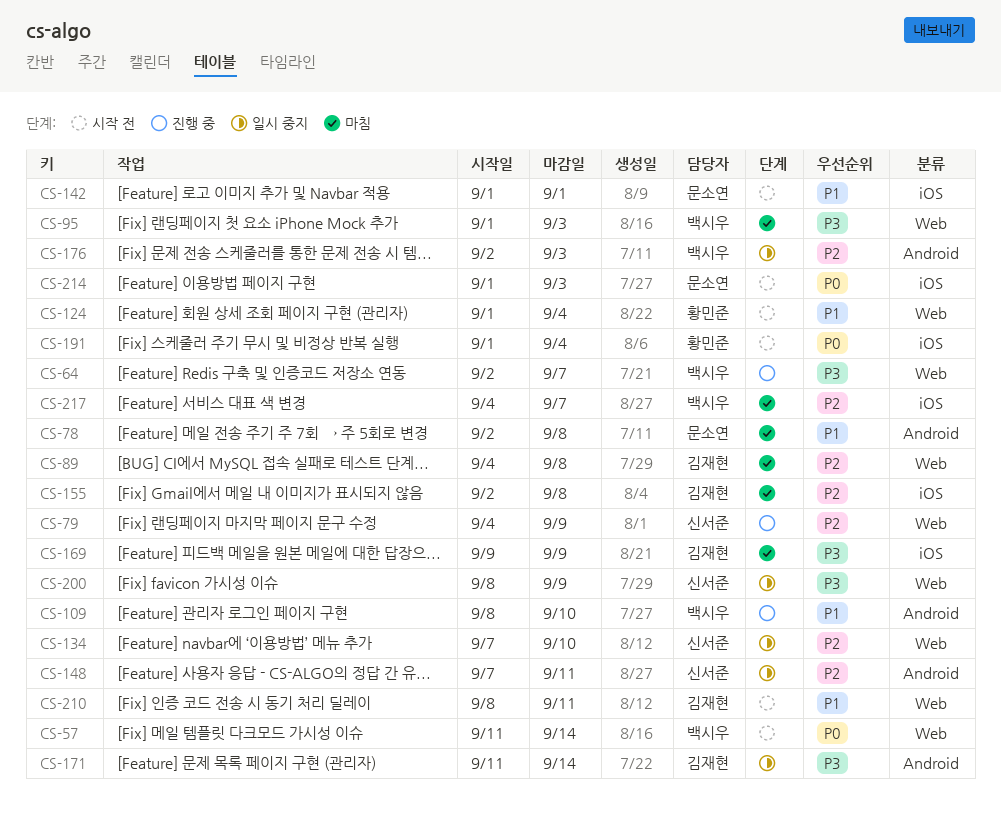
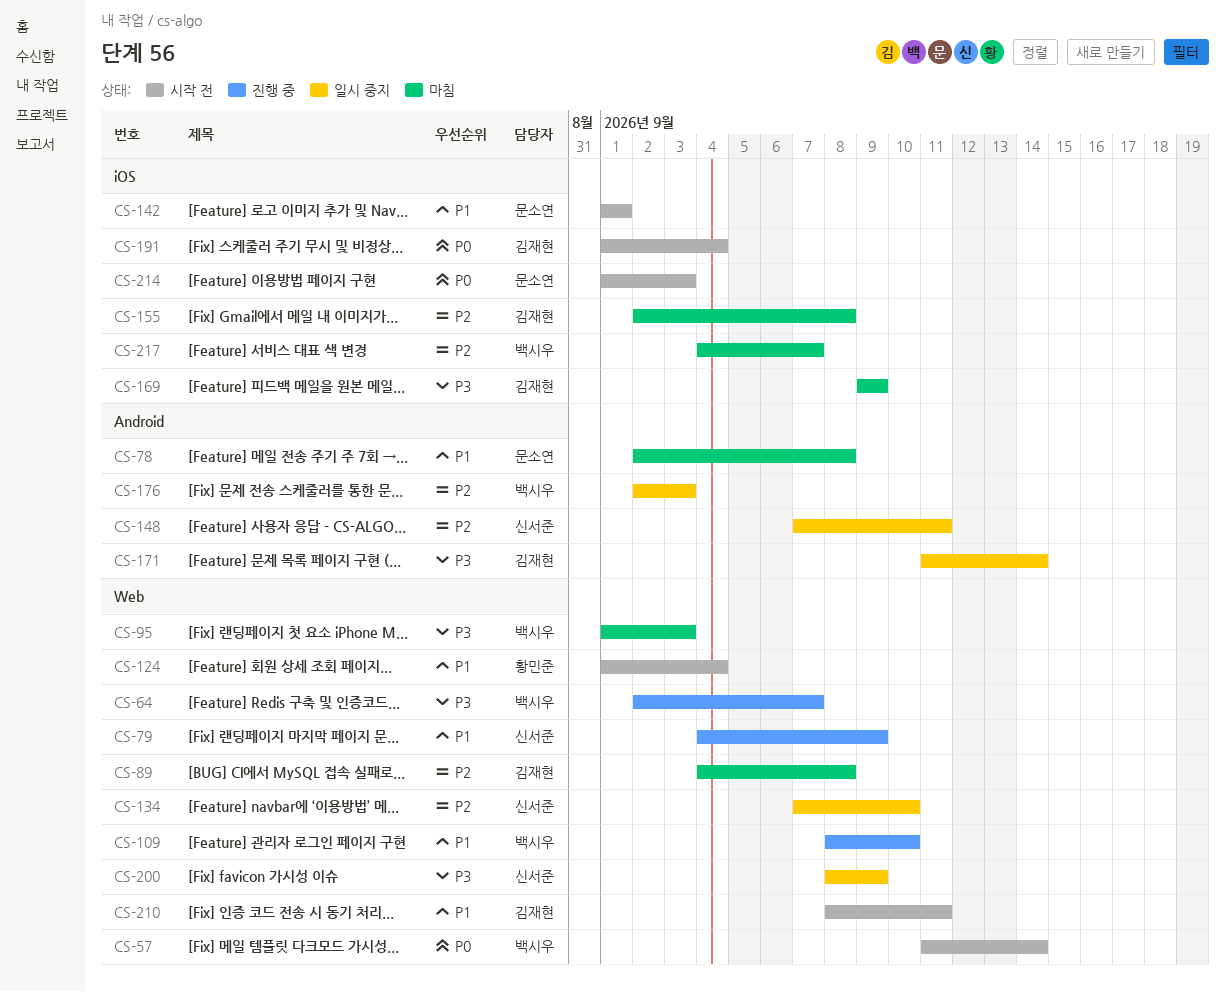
CS-79, priority: P2 -> P1
CS-109, label: Android -> Web
CS-191, owner: 황민준 -> 김재현

